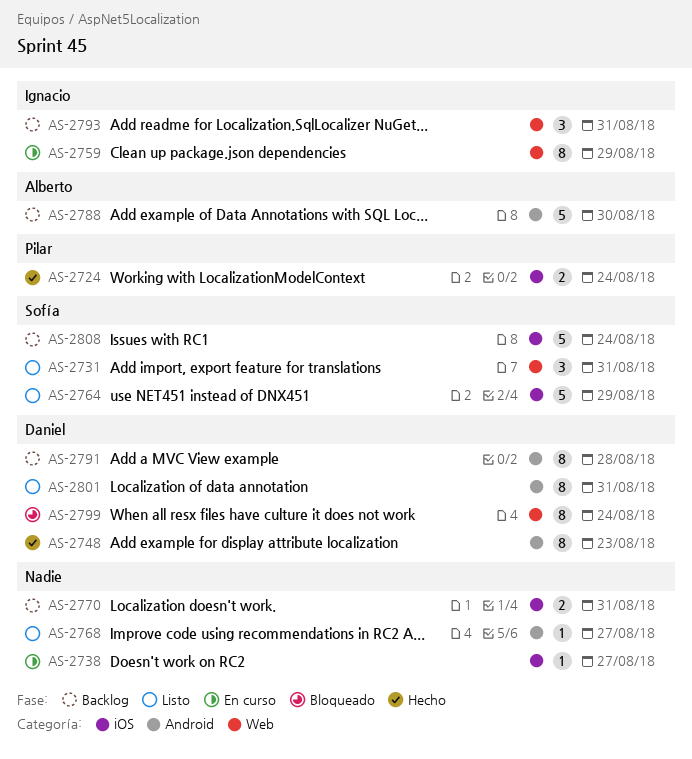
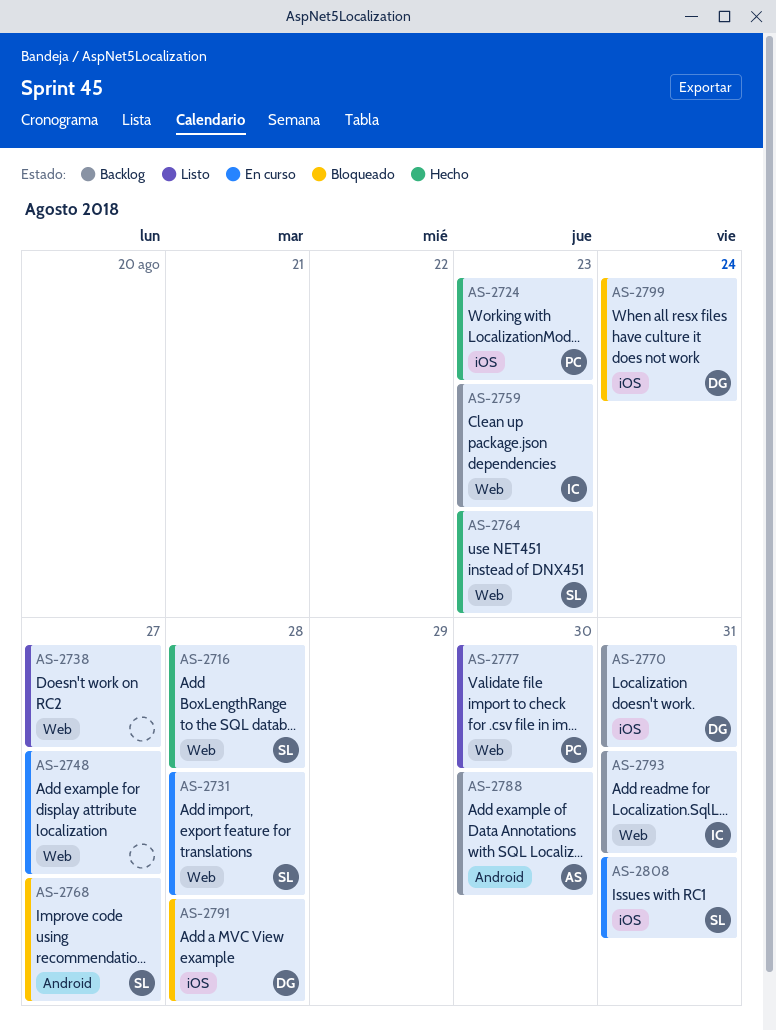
AS-2716: none -> present
AS-2724, due: Aug 24 -> Aug 23
AS-2731, status: Listo -> En curso
AS-2731, due: Aug 31 -> Aug 28
AS-2738, status: En curso -> Listo
AS-2738, label: iOS -> Web
AS-2748, status: Hecho -> En curso
AS-2748, owner: Daniel -> none
AS-2748, label: Android -> Web
AS-2748, due: Aug 23 -> Aug 27
AS-2759, status: En curso -> Backlog
AS-2759, due: Aug 29 -> Aug 23
AS-2764, status: Listo -> Hecho
AS-2764, label: iOS -> Web
AS-2764, due: Aug 29 -> Aug 23
AS-2768, status: Listo -> Bloqueado
AS-2768, owner: none -> Sofía
AS-2770, owner: none -> Daniel
AS-2777: none -> present
AS-2791, status: Backlog -> Bloqueado
AS-2791, label: Android -> iOS
AS-2799, label: Web -> iOS
AS-2801: present -> none
AS-2808, status: Backlog -> En curso
AS-2808, due: Aug 24 -> Aug 31

